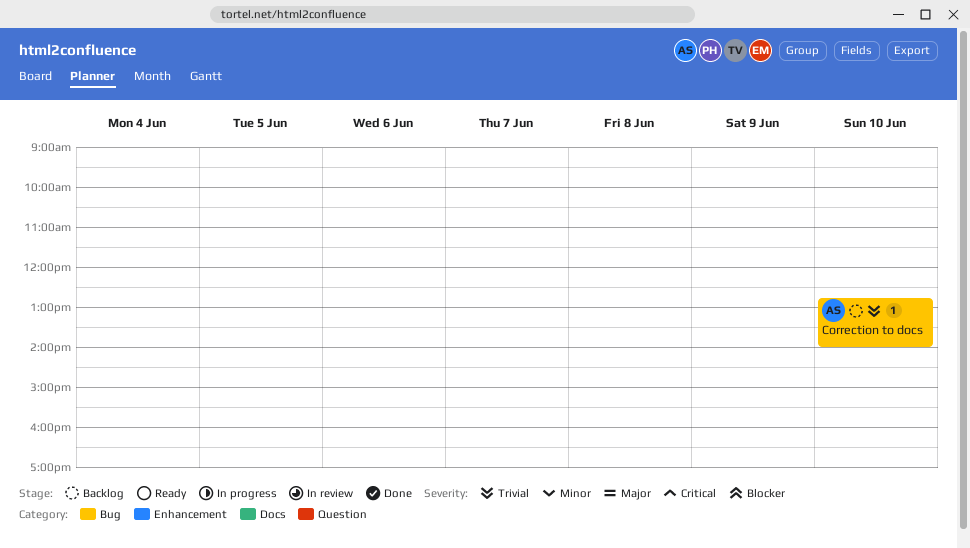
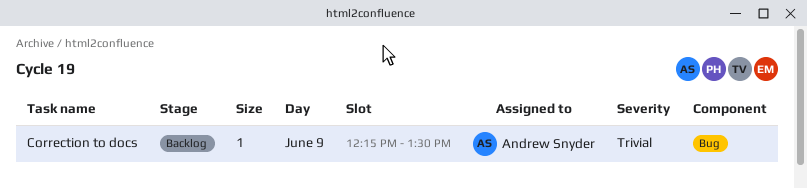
Correction to docs, day: Jun 10 -> Jun 9
Correction to docs, begins: 12:45 -> 12:15
Correction to docs, ends: 14:00 -> 13:30

